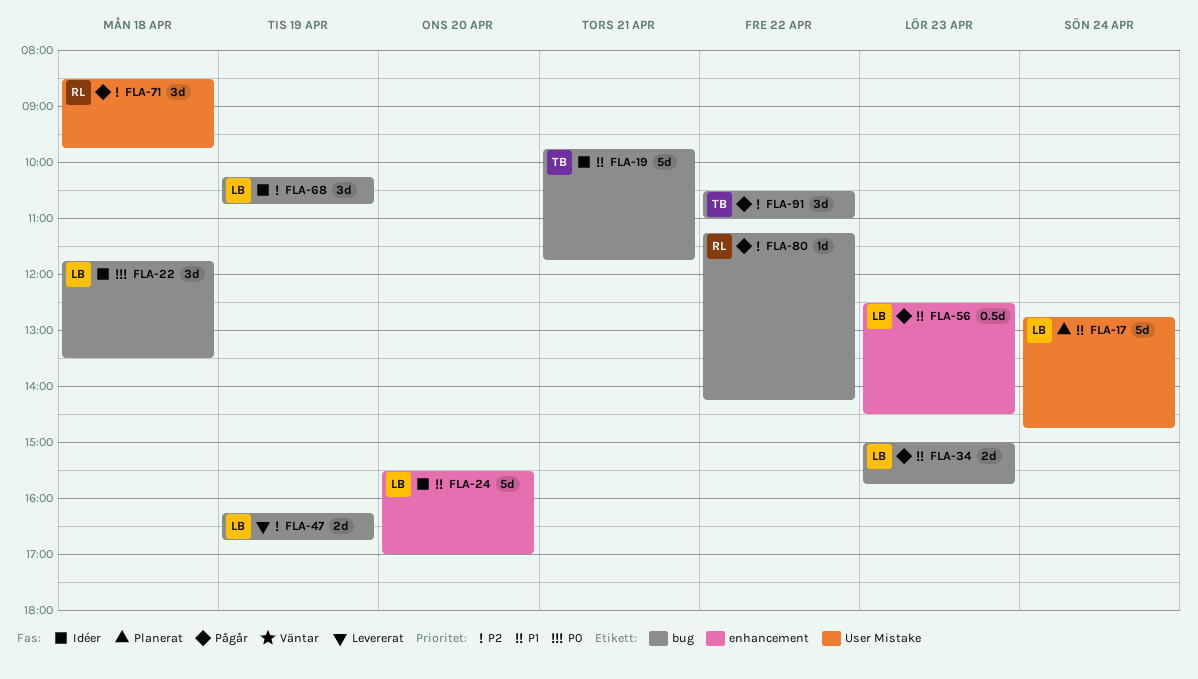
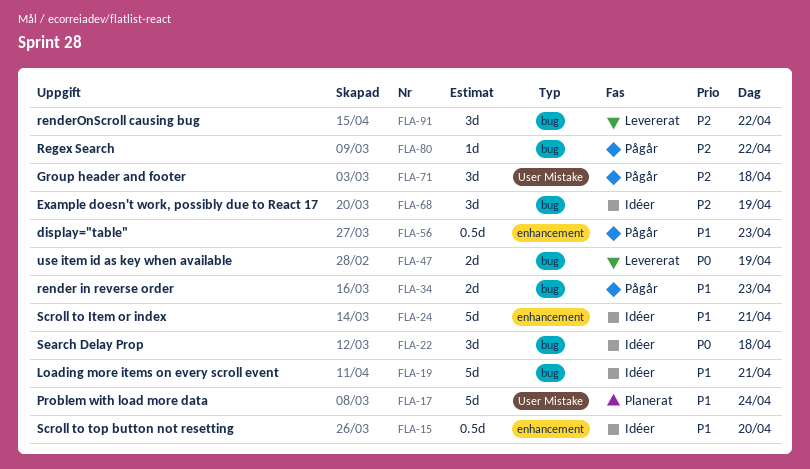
FLA-15: none -> present
FLA-24, day: Apr 20 -> Apr 21
FLA-47, priority: P2 -> P0
FLA-91, status: Pågår -> Levererat

